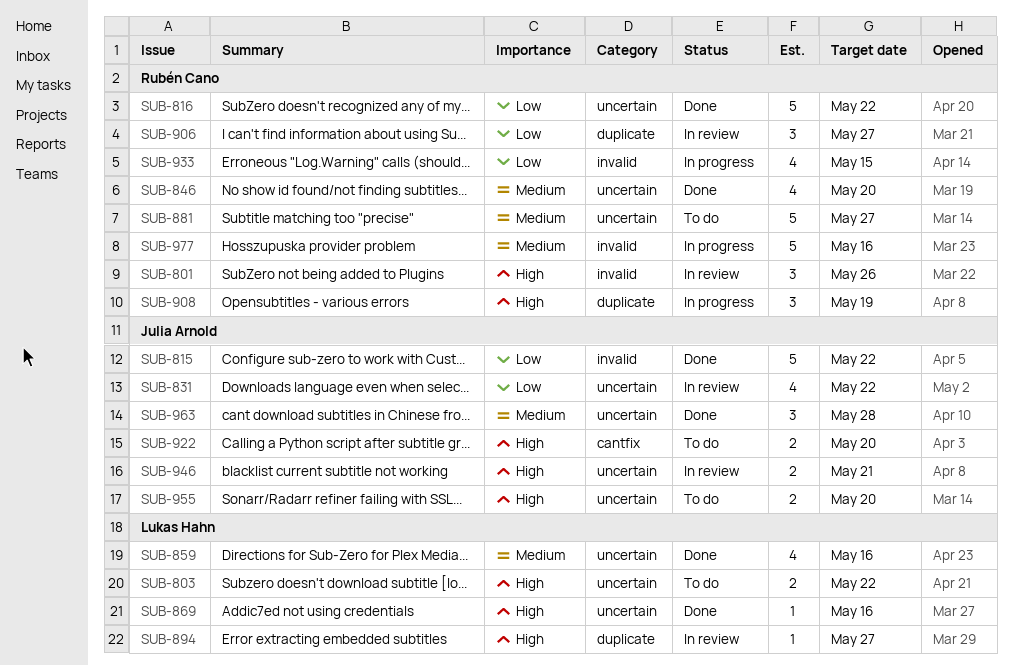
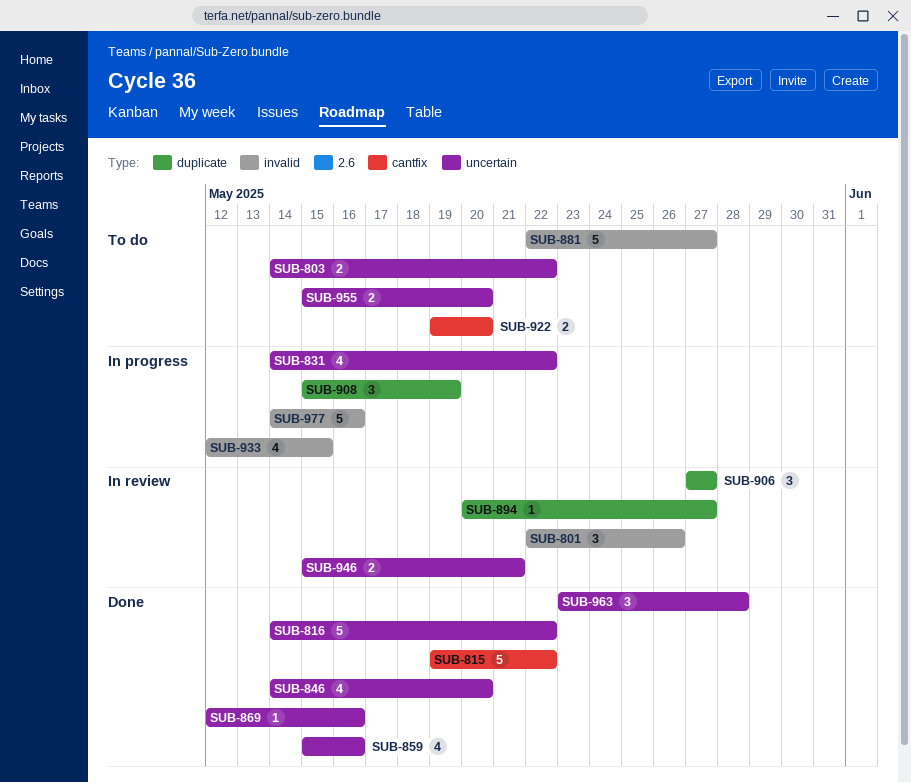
SUB-815, label: invalid -> cantfix
SUB-831, status: In review -> In progress
SUB-881, label: uncertain -> invalid

